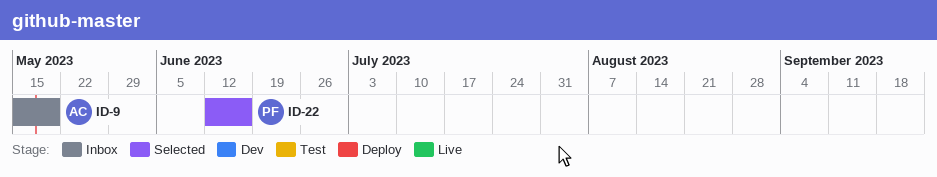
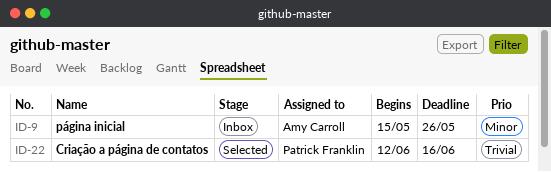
ID-9, due: May 19 -> May 26

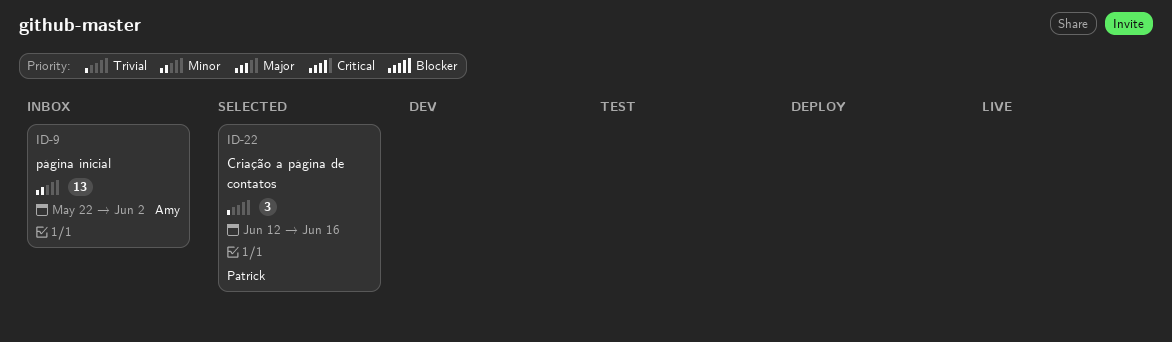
ID-9, start: May 15 -> May 22
ID-9, due: May 26 -> Jun 2

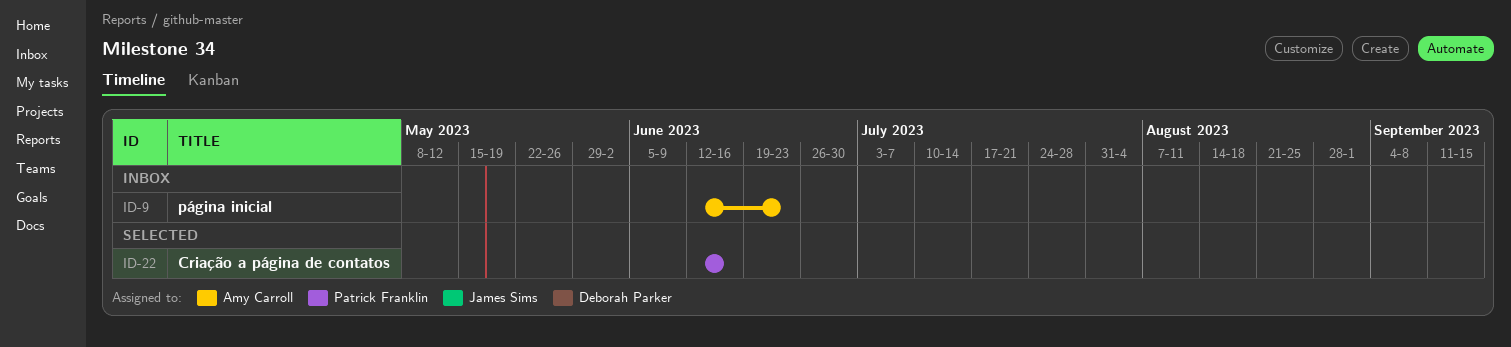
ID-9, start: May 22 -> Jun 12
ID-9, due: Jun 2 -> Jun 23

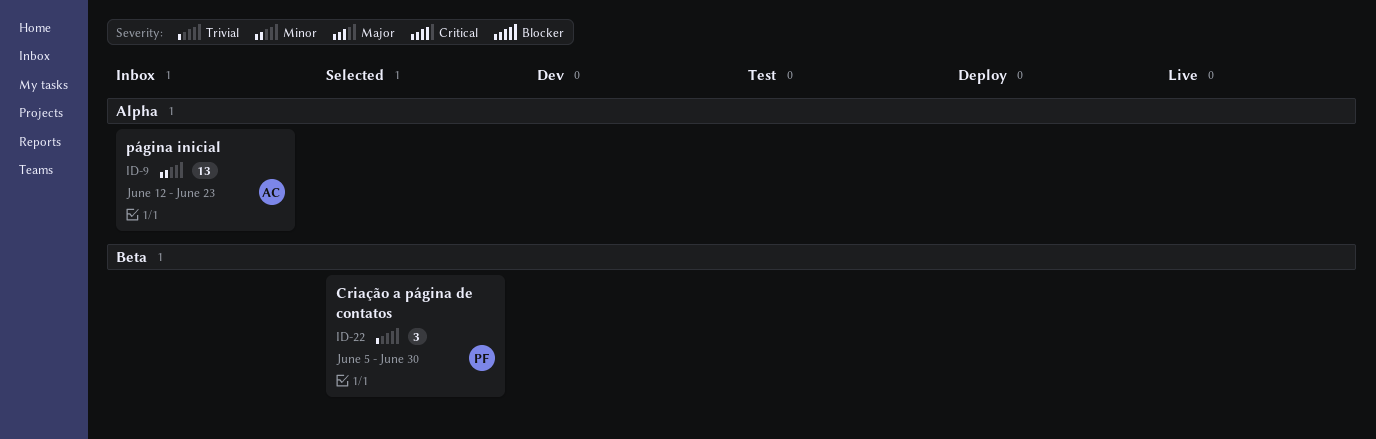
ID-22, start: Jun 12 -> Jun 5
ID-22, due: Jun 16 -> Jun 30

